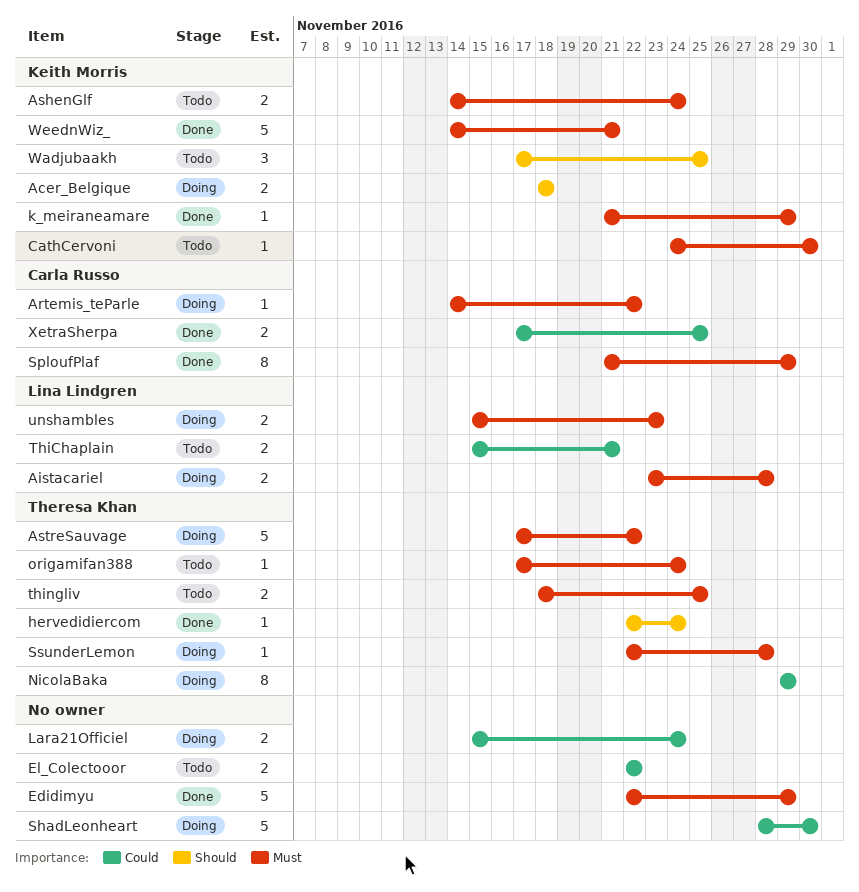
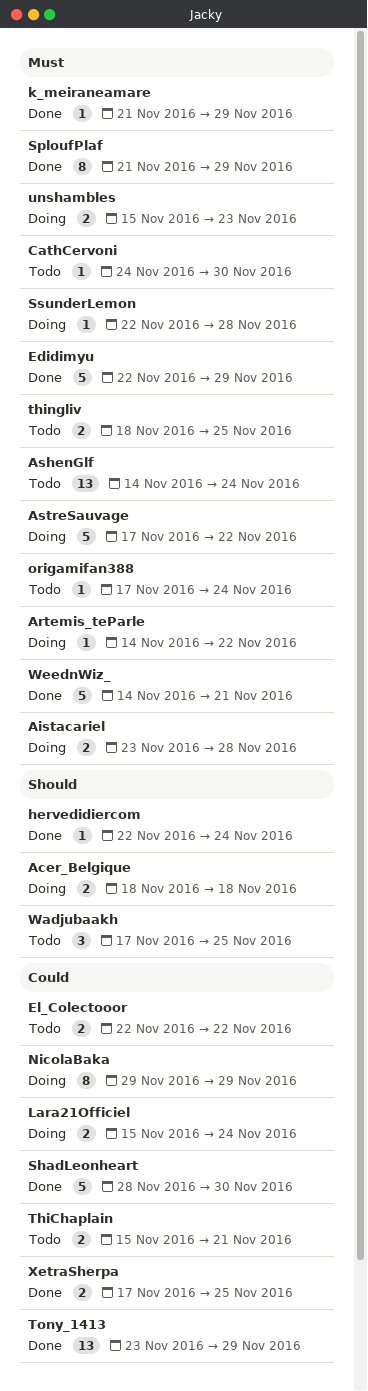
AshenGlf, estimate: 2 -> 13
ShadLeonheart, status: Doing -> Done
Tony_1413: none -> present

